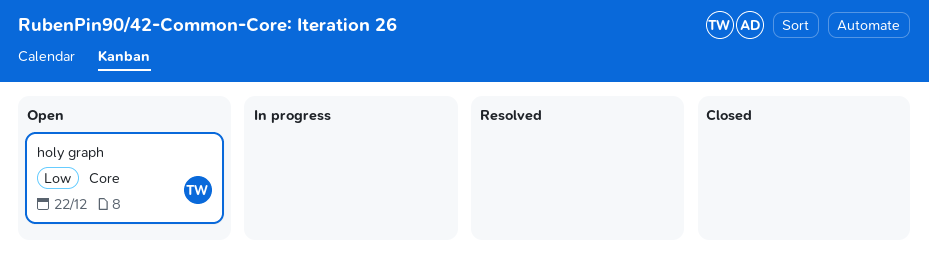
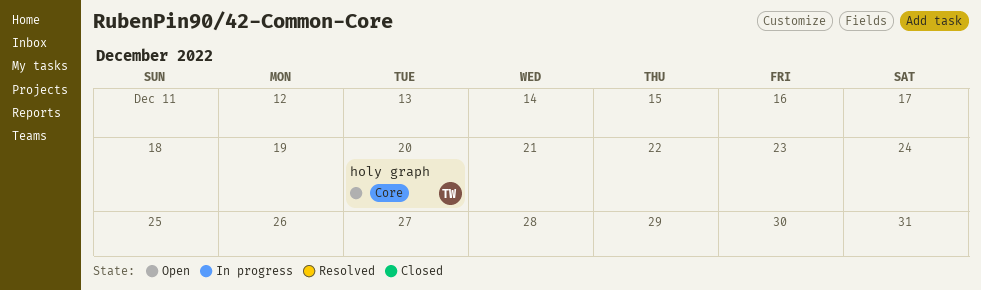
holy graph, due: Dec 22 -> Dec 20

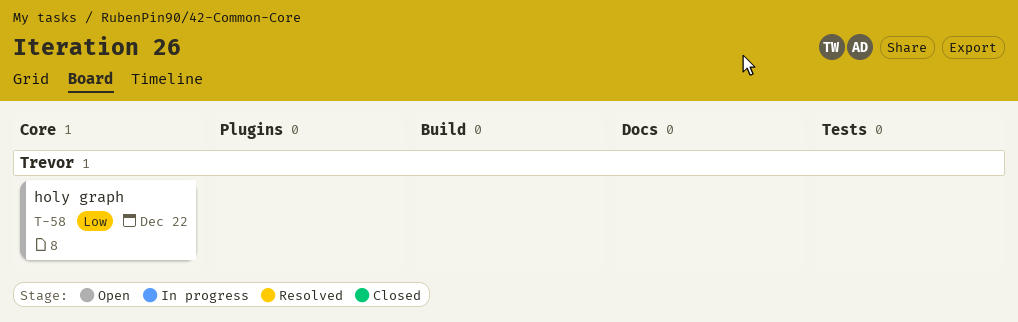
holy graph, due: Dec 20 -> Dec 22

